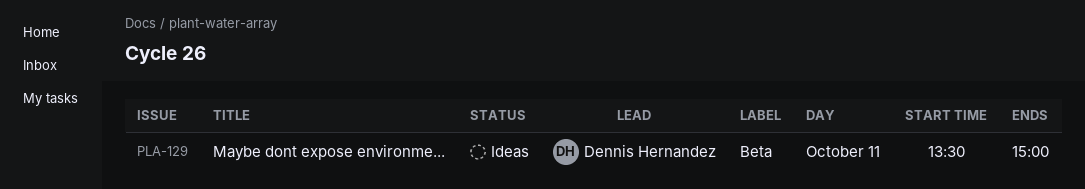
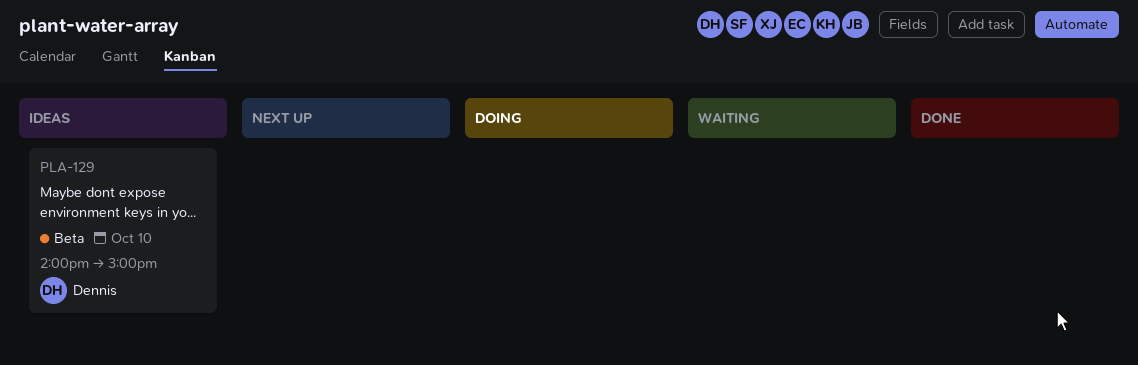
PLA-129, day: Oct 11 -> Oct 10
PLA-129, begins: 13:30 -> 14:00

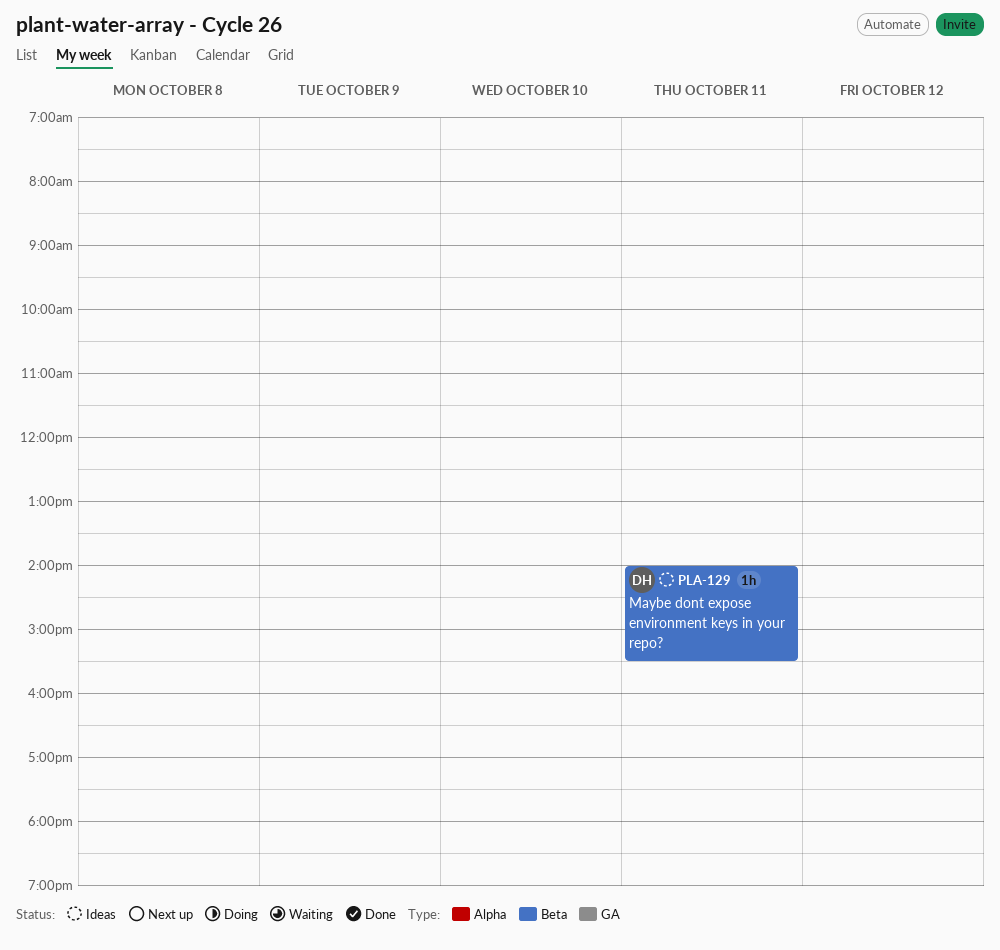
PLA-129, day: Oct 10 -> Oct 11
PLA-129, ends: 15:00 -> 15:30

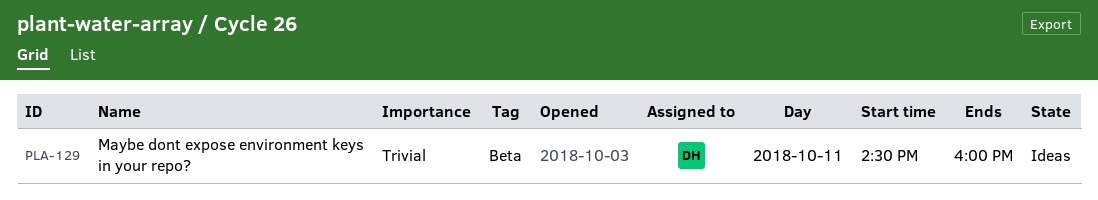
PLA-129, begins: 14:00 -> 14:30
PLA-129, ends: 15:30 -> 16:00

